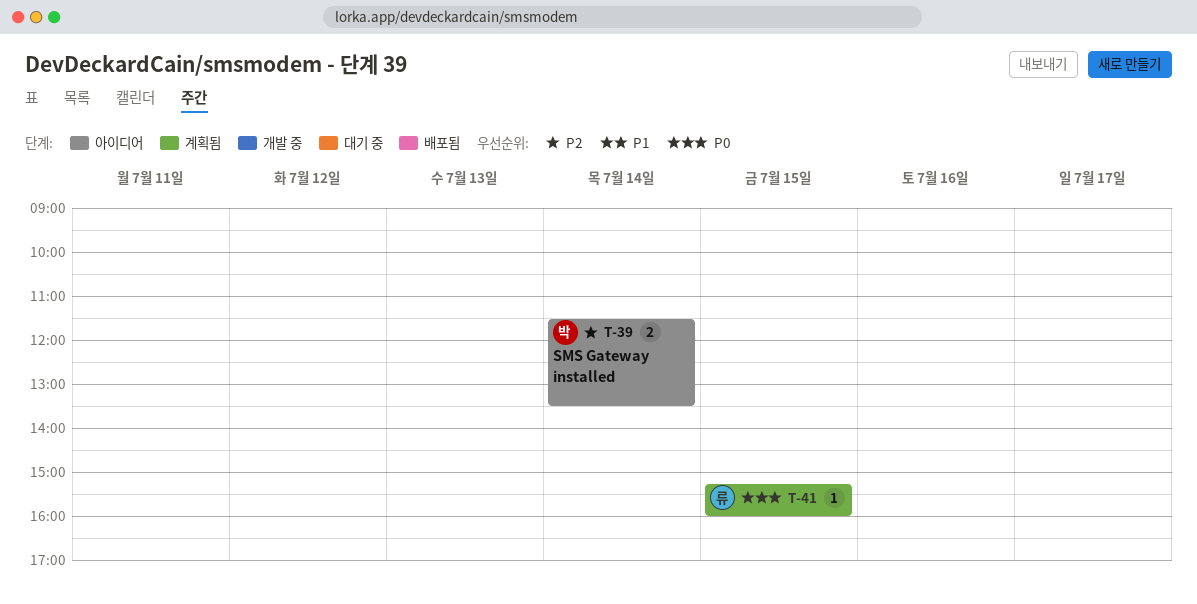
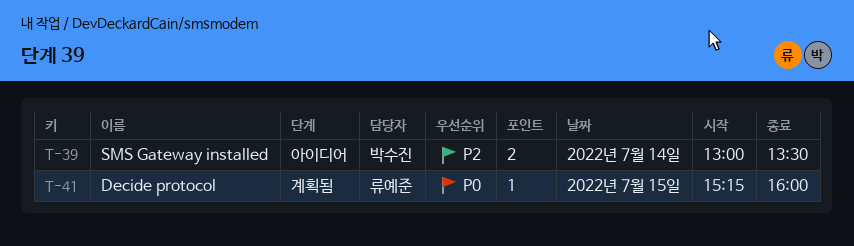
T-39, begins: 11:30 -> 13:00

